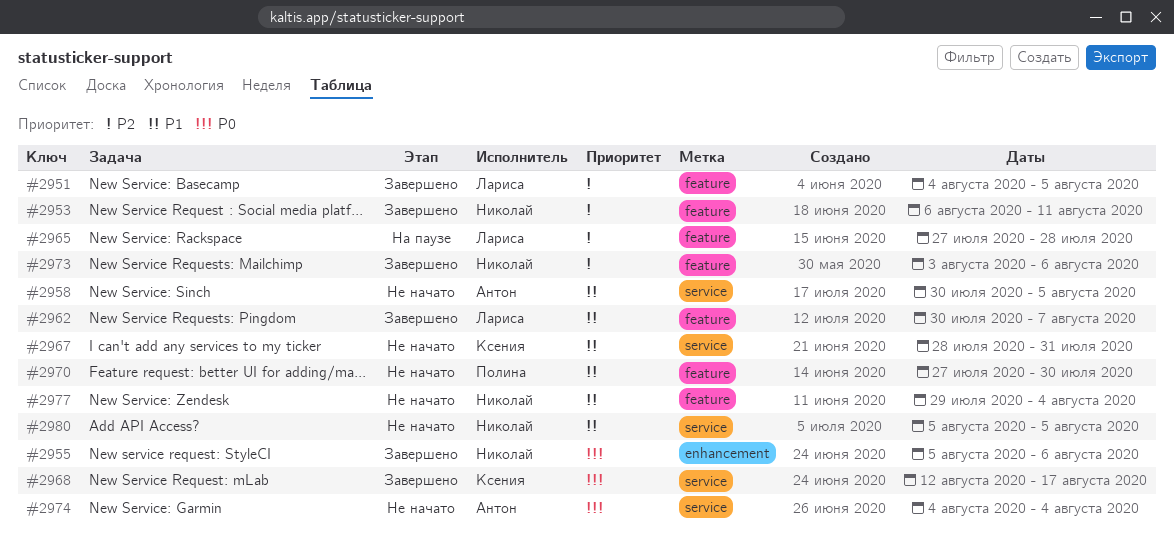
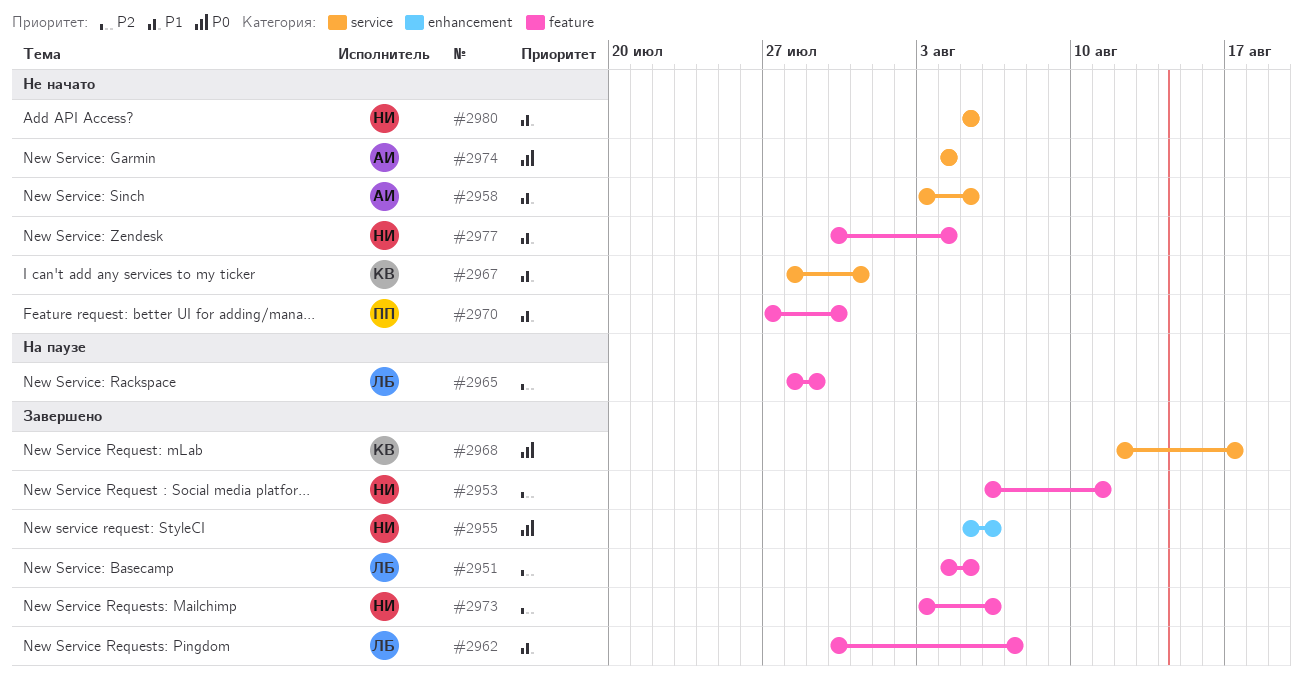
#2958, start: Jul 30 -> Aug 3
#2965, start: Jul 27 -> Jul 28
#2965, due: Jul 28 -> Jul 29
#2977, start: Jul 29 -> Jul 30

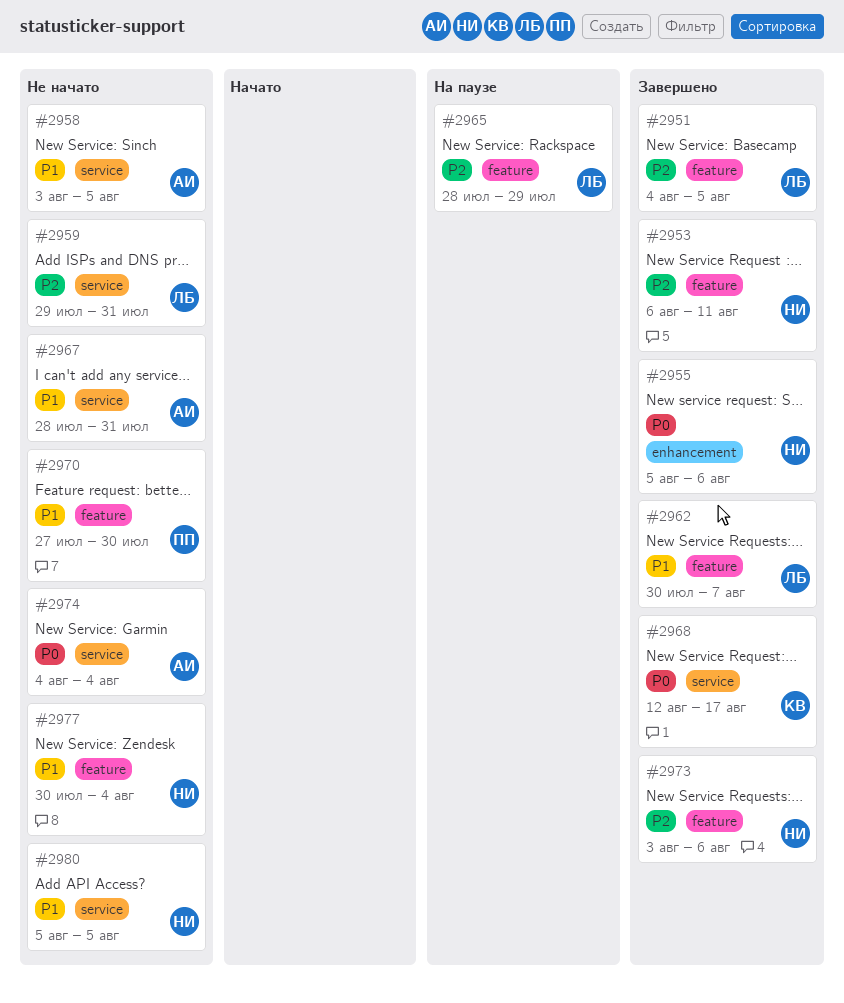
#2959: none -> present
#2967, owner: КВ -> АИ

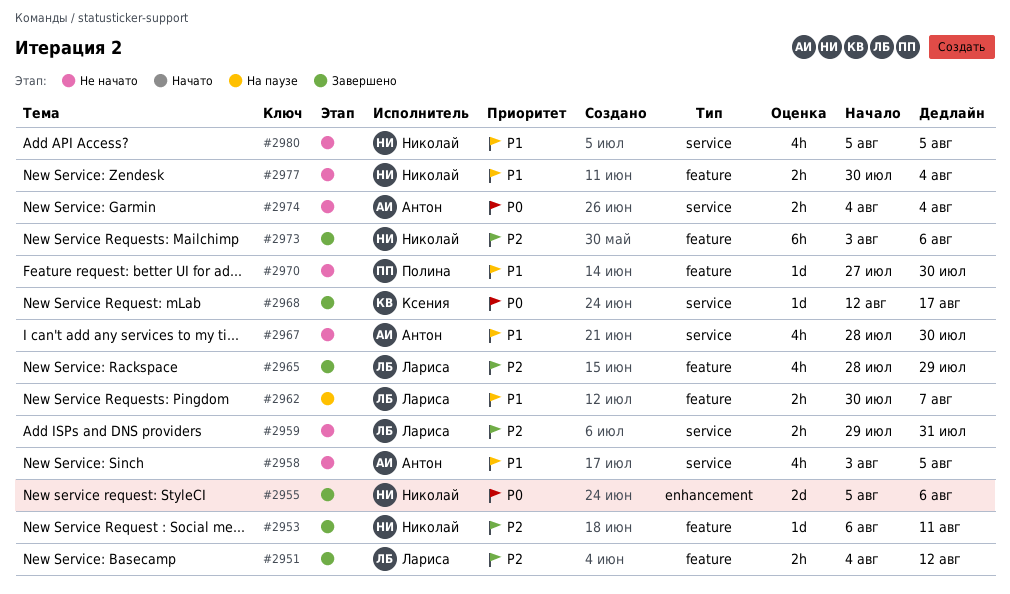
#2951, due: Aug 5 -> Aug 12
#2962, status: Завершено -> На паузе
#2965, status: На паузе -> Завершено
#2967, due: Jul 31 -> Jul 30

